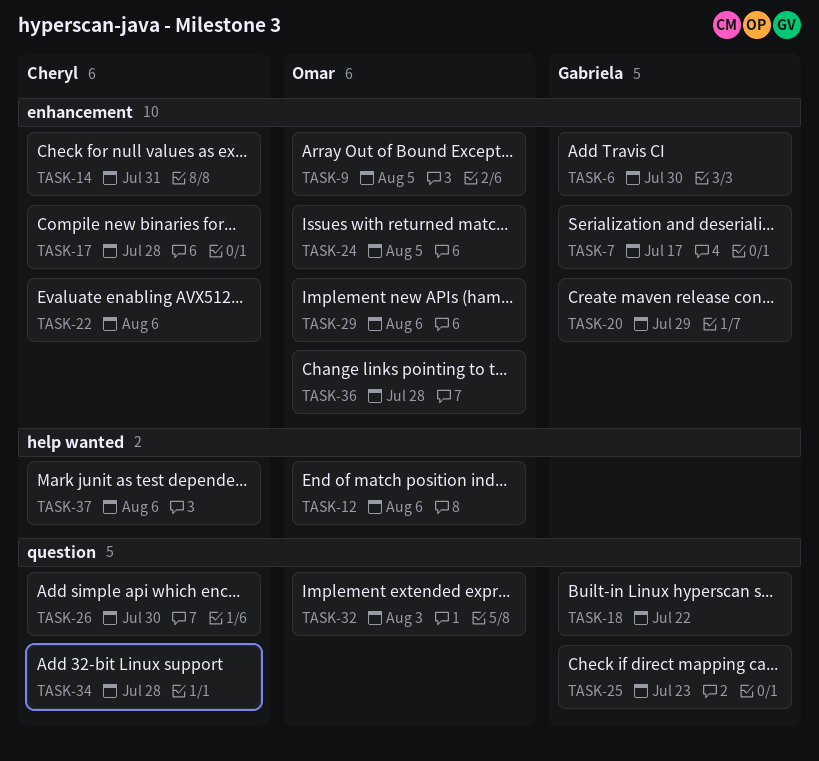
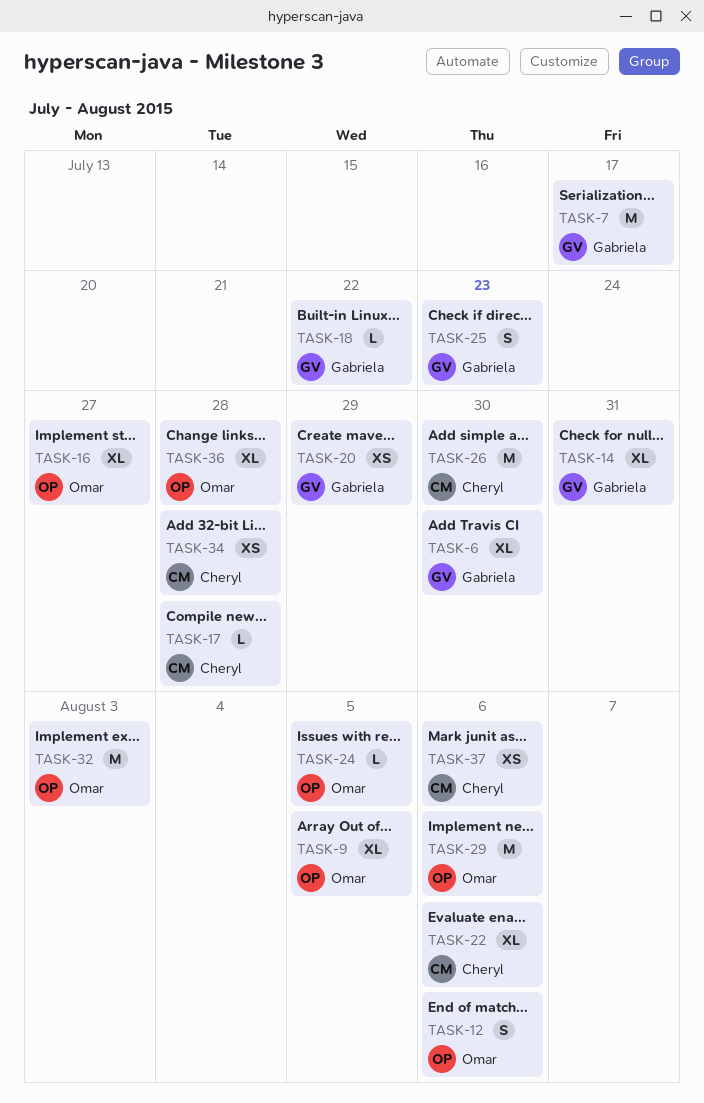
TASK-14, owner: Cheryl -> Gabriela
TASK-16: none -> present

